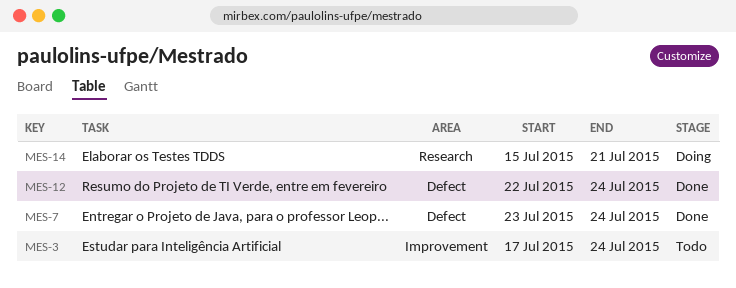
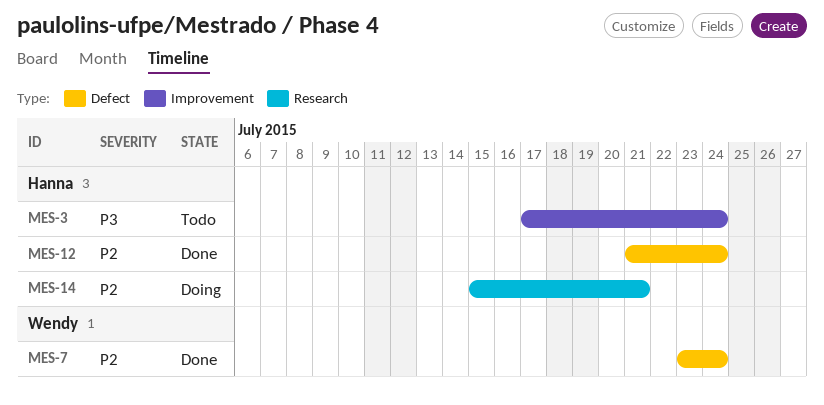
MES-12, start: Jul 22 -> Jul 21

